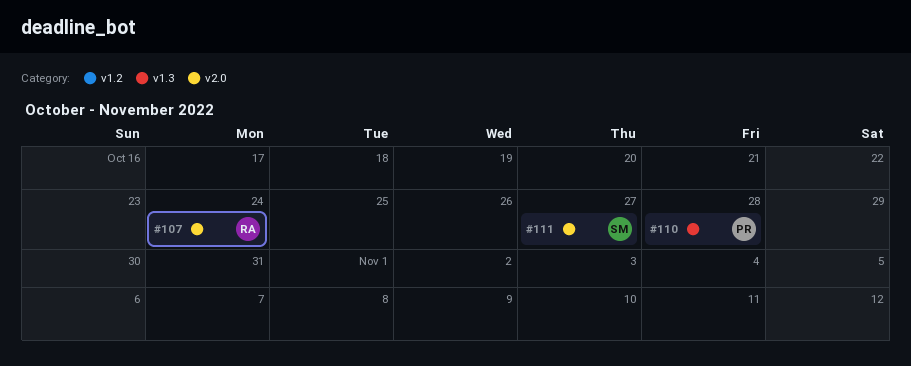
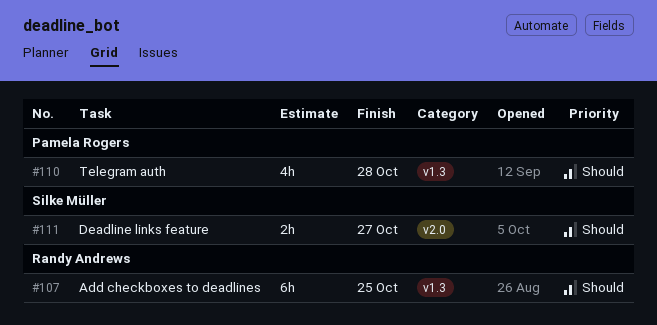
#107, label: v2.0 -> v1.3
#107, due: Oct 24 -> Oct 25

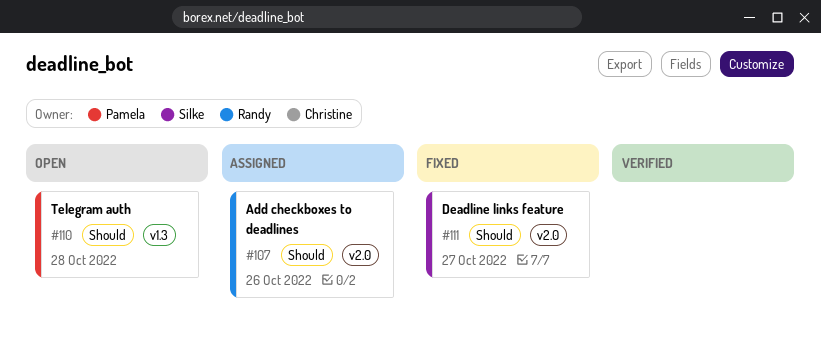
#107, label: v1.3 -> v2.0
#107, due: Oct 25 -> Oct 26

